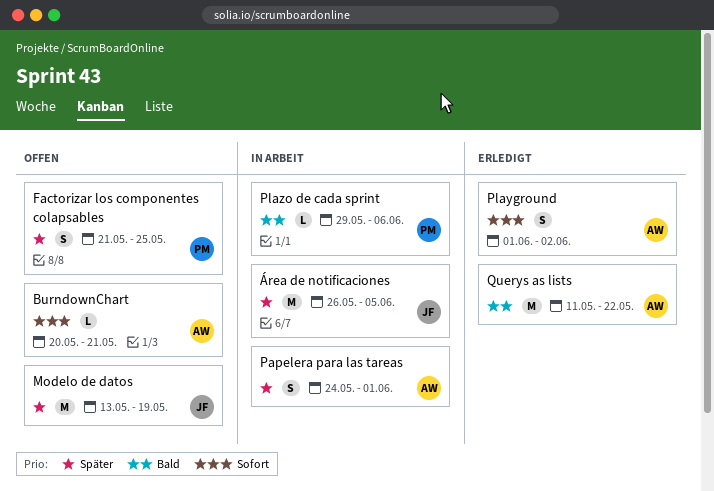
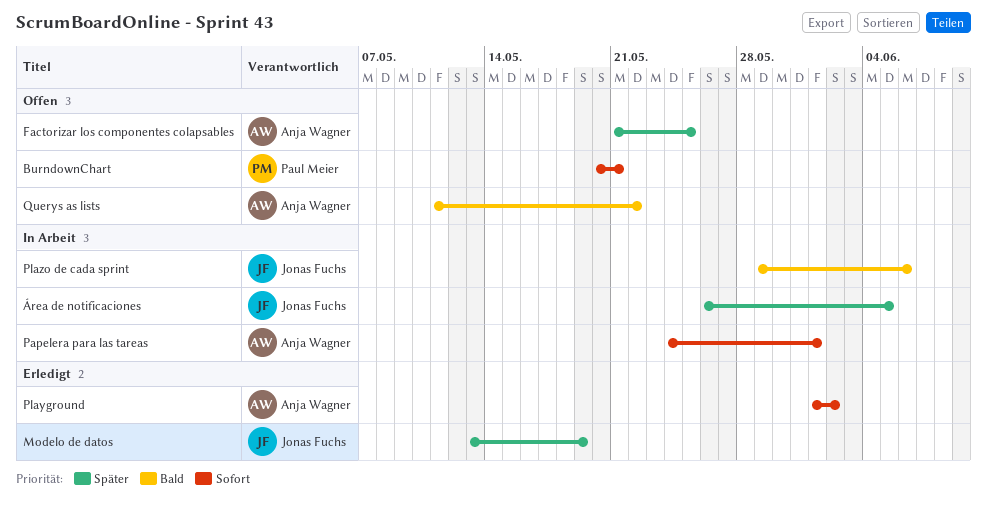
BurndownChart, owner: Anja Wagner -> Paul Meier
Factorizar los componentes colapsables, owner: Paul Meier -> Anja Wagner
Modelo de datos, status: Offen -> Erledigt
Papelera para las tareas, priority: Später -> Sofort
Plazo de cada sprint, owner: Paul Meier -> Jonas Fuchs
Querys as lists, status: Erledigt -> Offen

